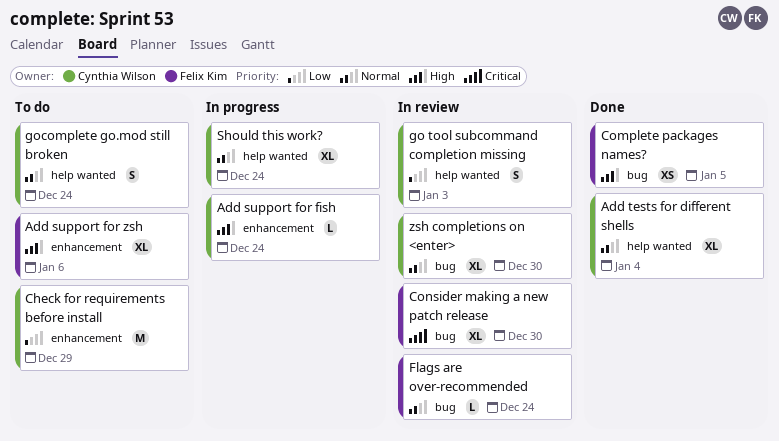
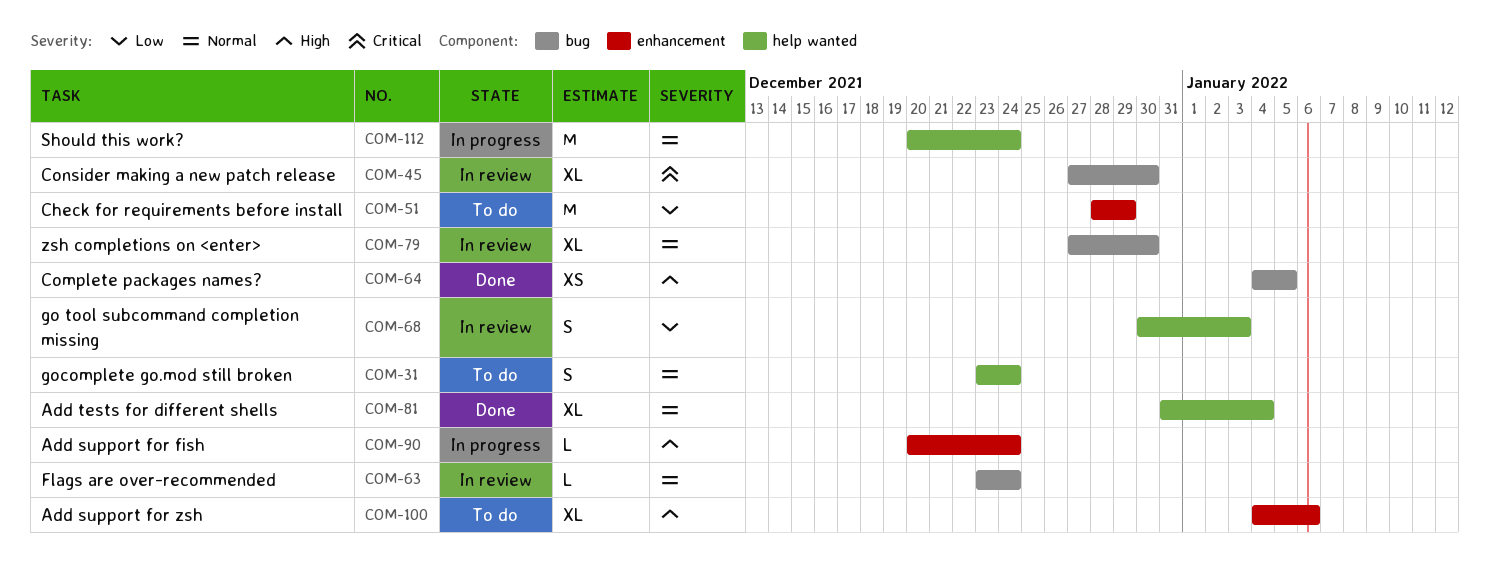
Should this work?, estimate: XL -> M

